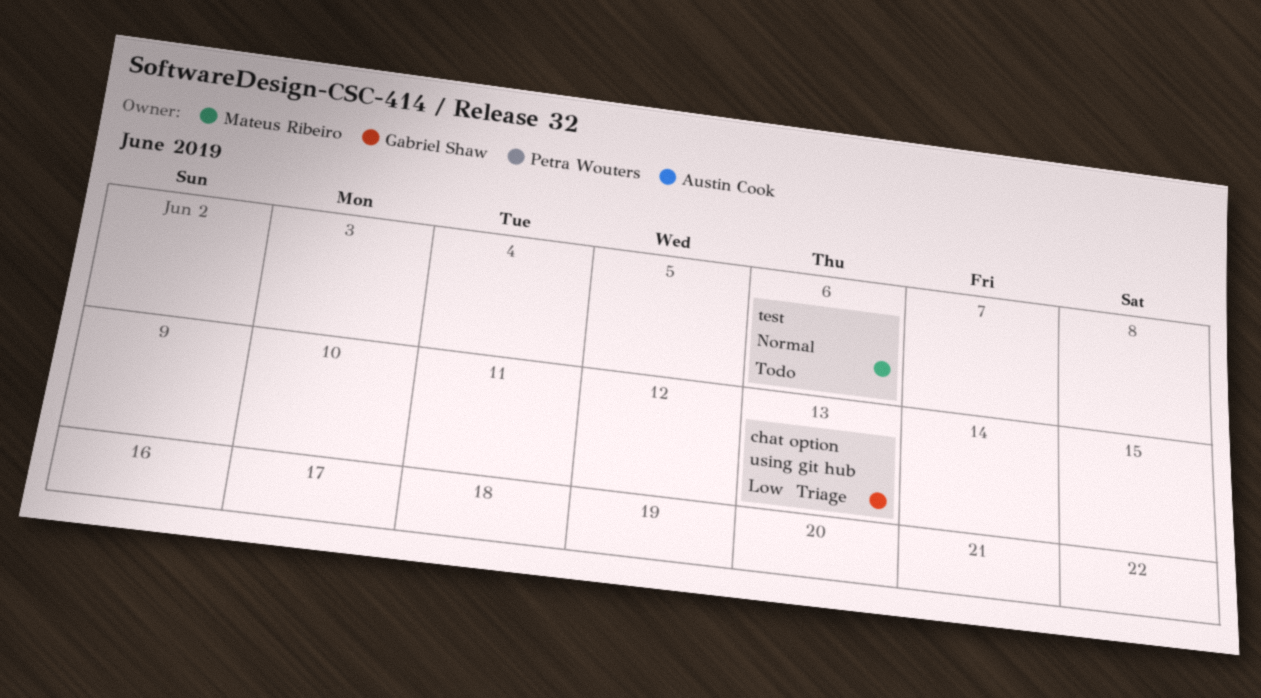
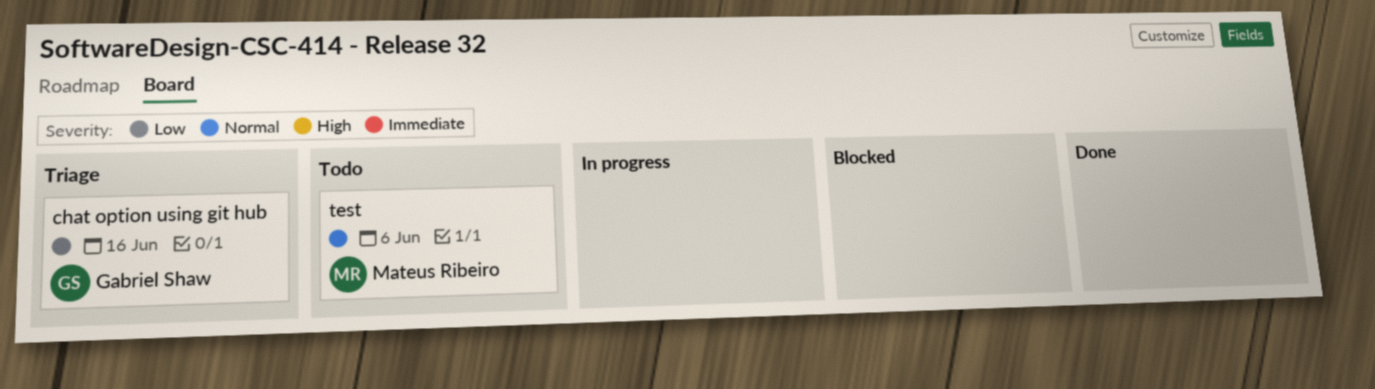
chat option using git hub, due: Jun 13 -> Jun 16

